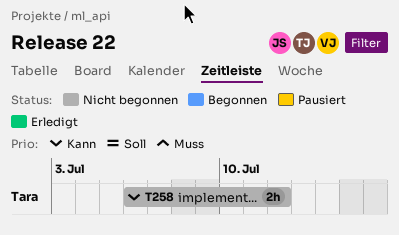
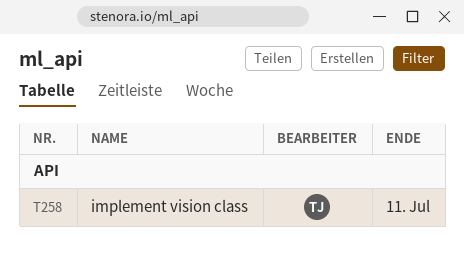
T258, due: Jul 12 -> Jul 11

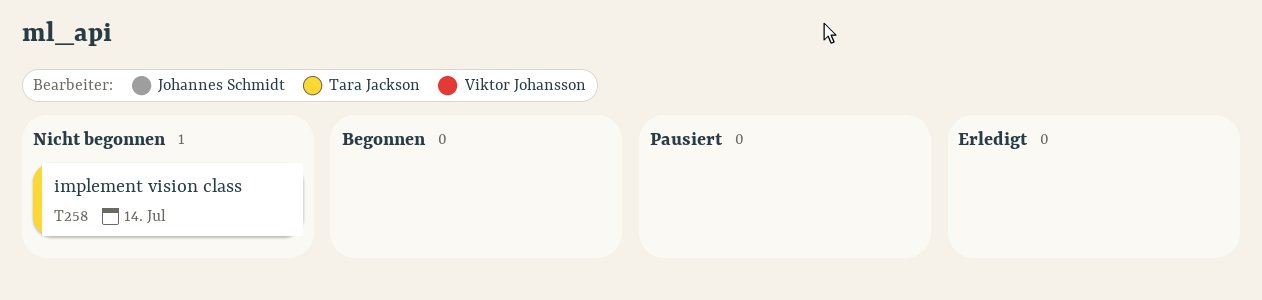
T258, due: Jul 11 -> Jul 14

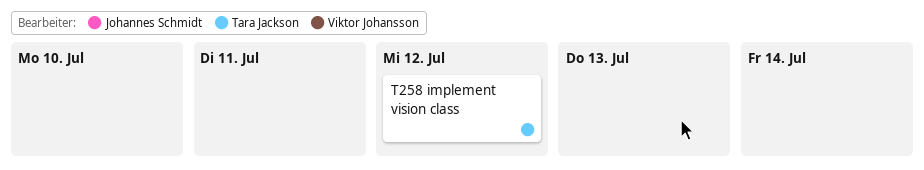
T258, due: Jul 14 -> Jul 12

